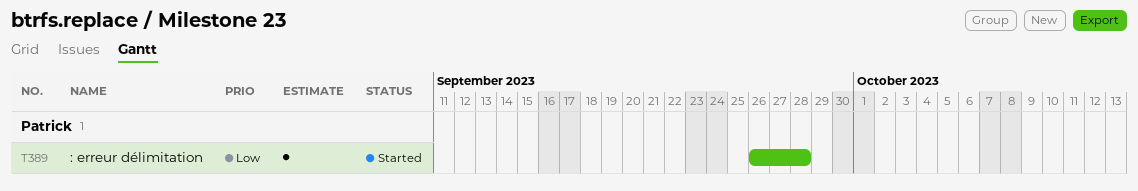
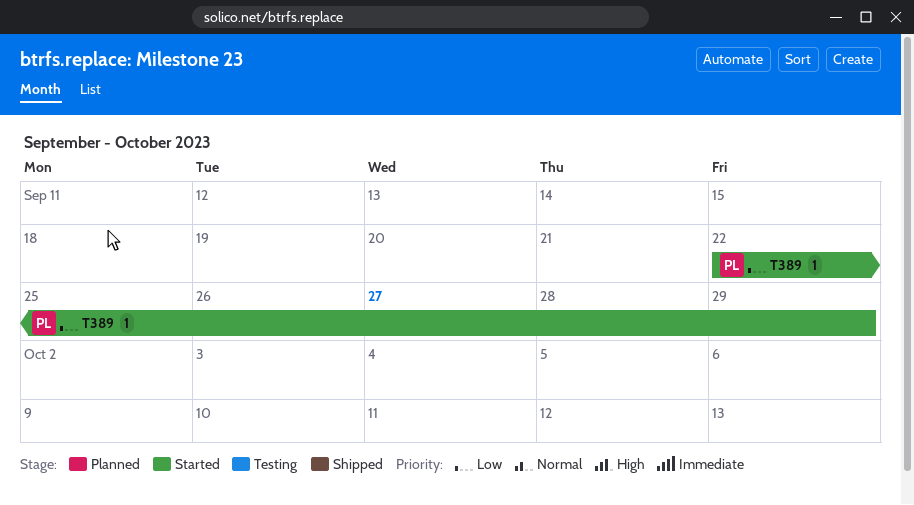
T389, start: Sep 26 -> Sep 22
T389, due: Sep 28 -> Sep 29

